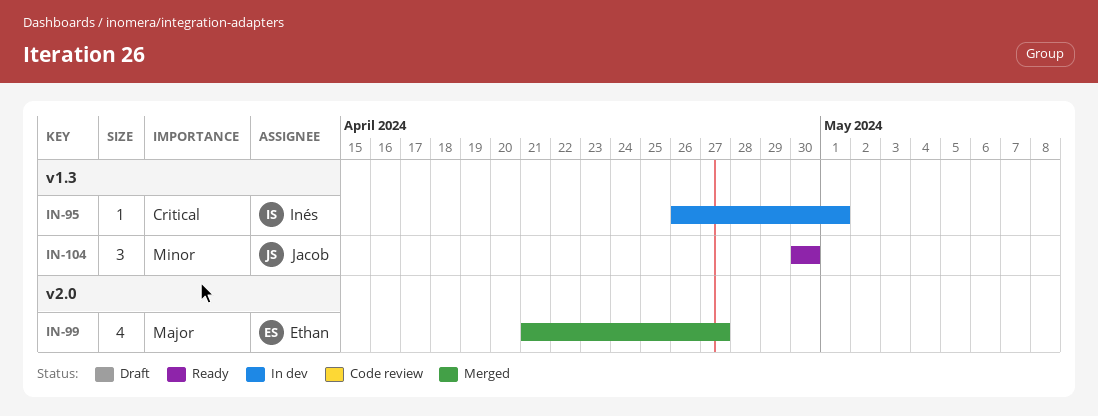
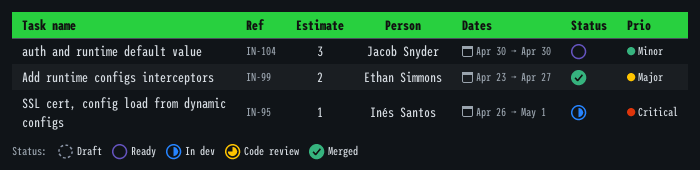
IN-99, estimate: 4 -> 2
IN-99, start: Apr 21 -> Apr 23

